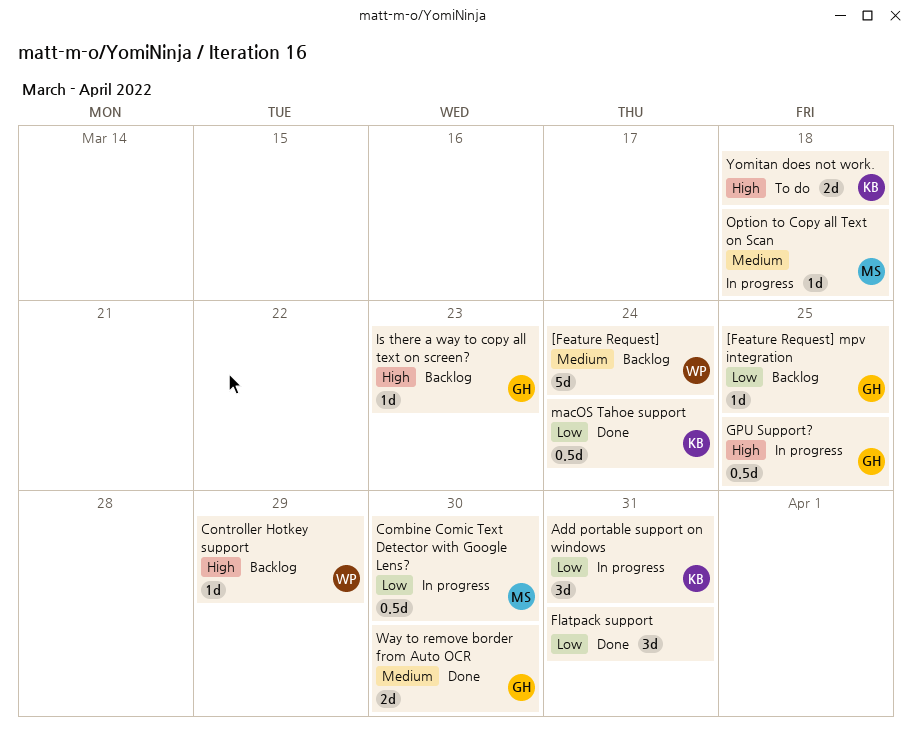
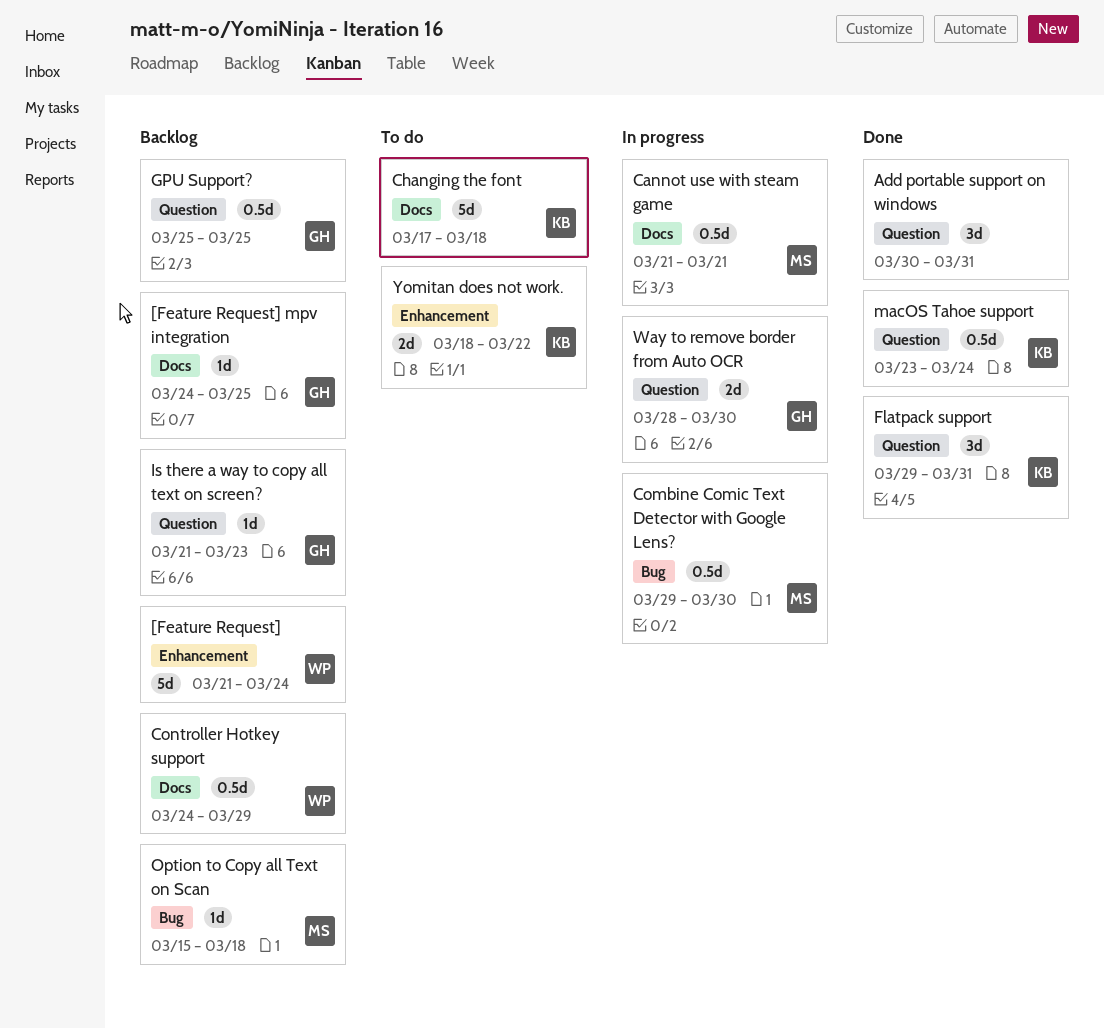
Add portable support on windows, status: In progress -> Done
Add portable support on windows, owner: KB -> none
Cannot use with steam game: none -> present
Changing the font: none -> present
Controller Hotkey support, estimate: 1d -> 0.5d
Flatpack support, owner: none -> KB
GPU Support?, status: In progress -> Backlog
Option to Copy all Text on Scan, status: In progress -> Backlog
Way to remove border from Auto OCR, status: Done -> In progress
Yomitan does not work., due: Mar 18 -> Mar 22

